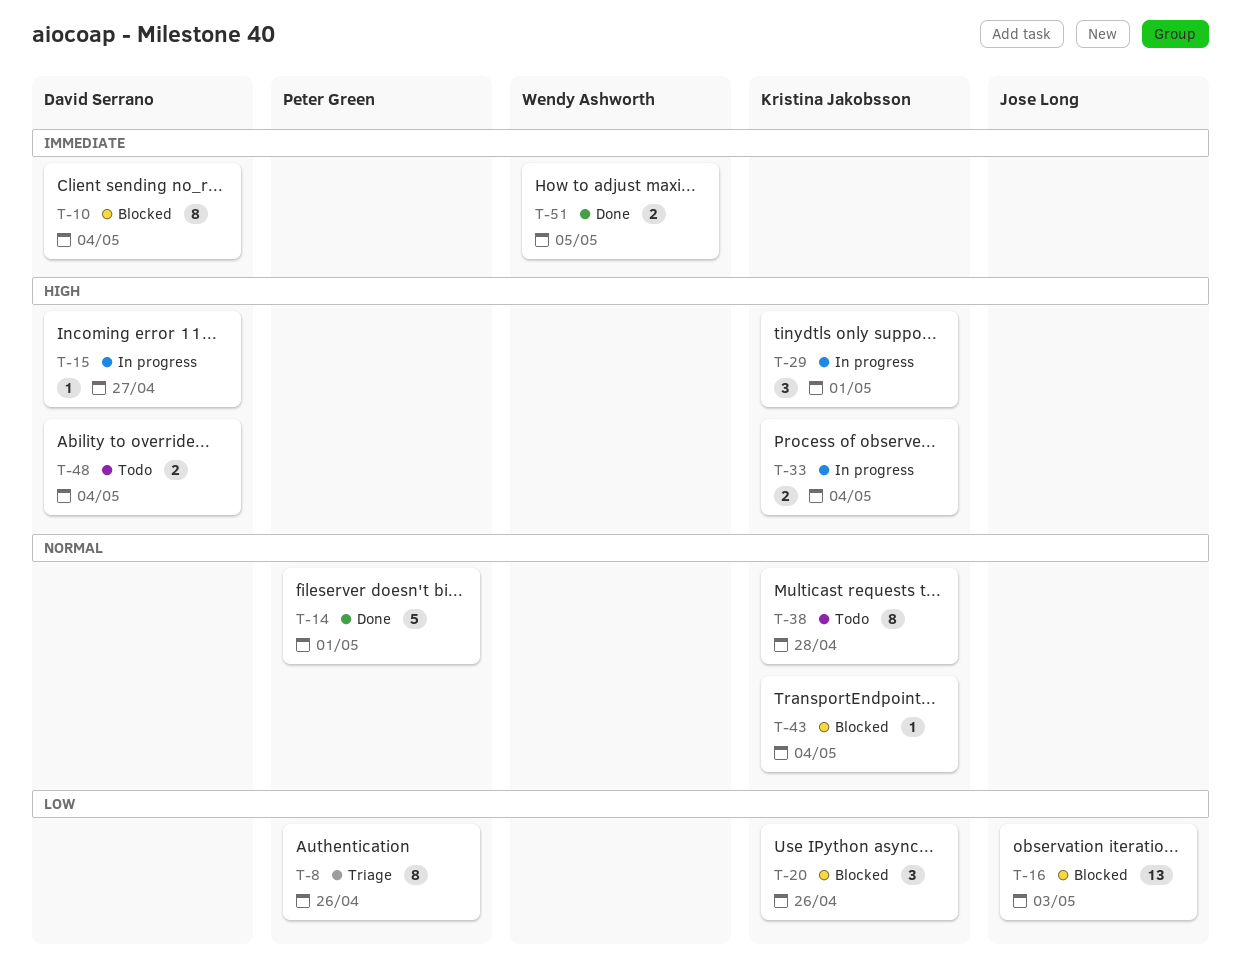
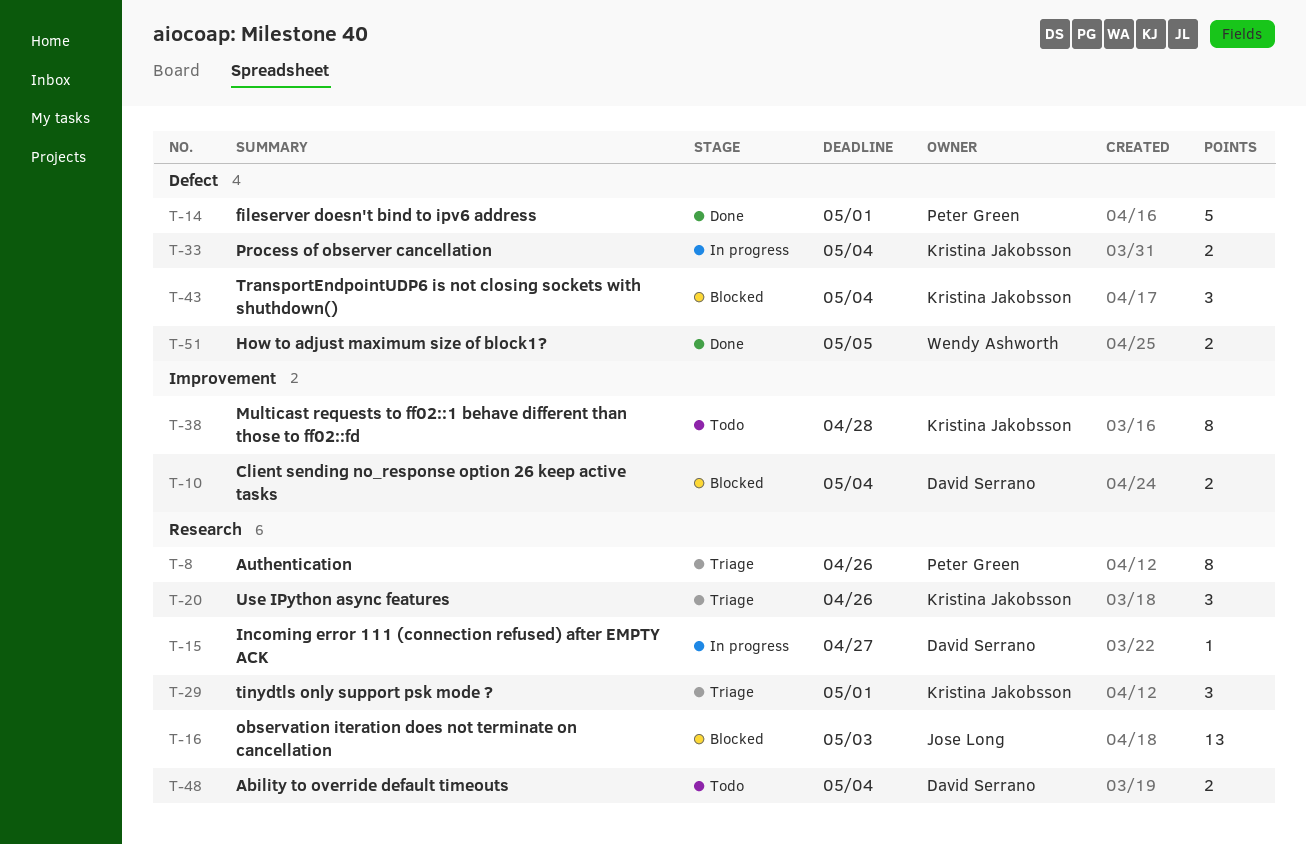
T-10, estimate: 8 -> 2
T-20, status: Blocked -> Triage
T-29, status: In progress -> Triage
T-43, estimate: 1 -> 3

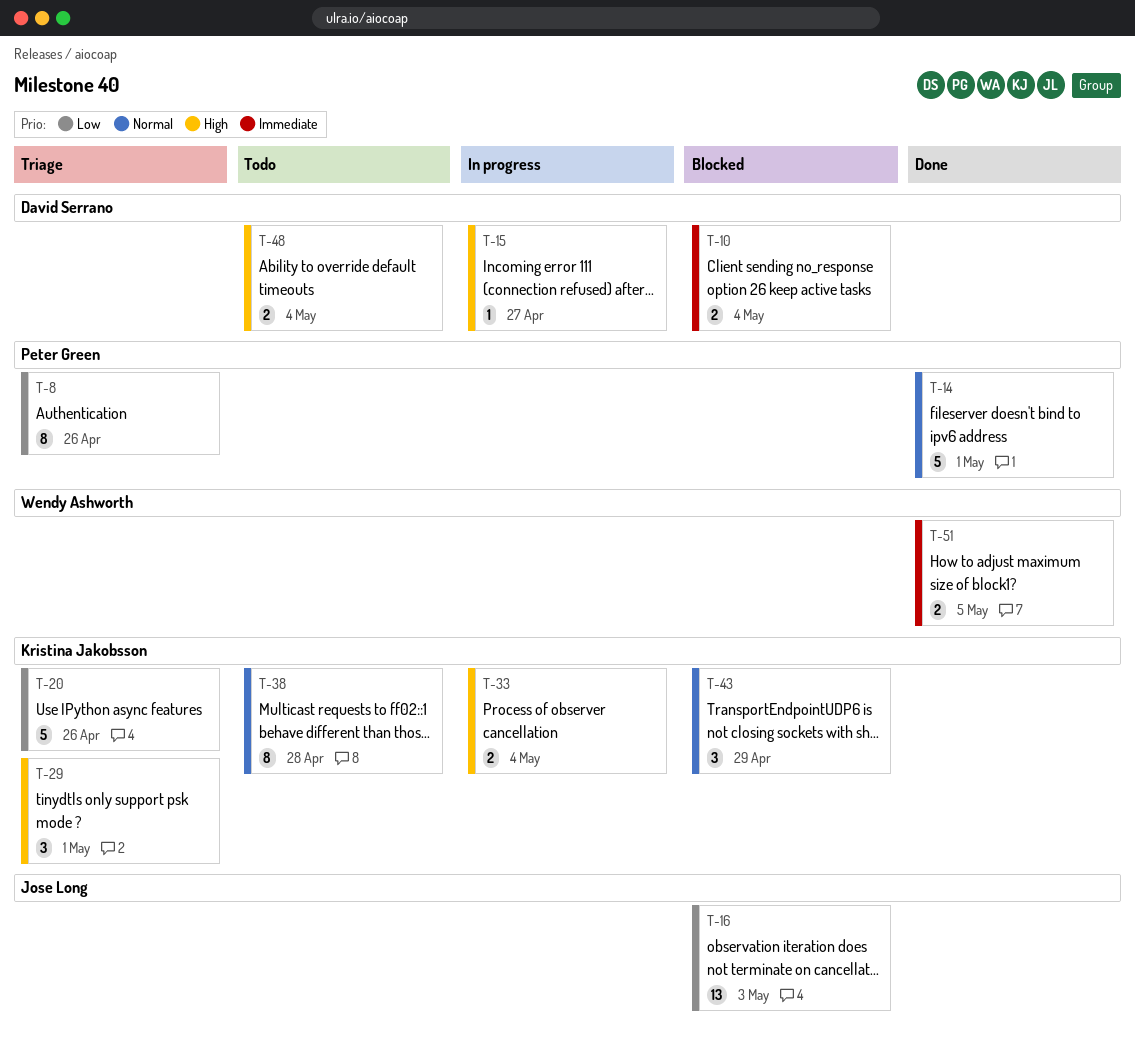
T-20, estimate: 3 -> 5
T-43, due: May 4 -> Apr 29

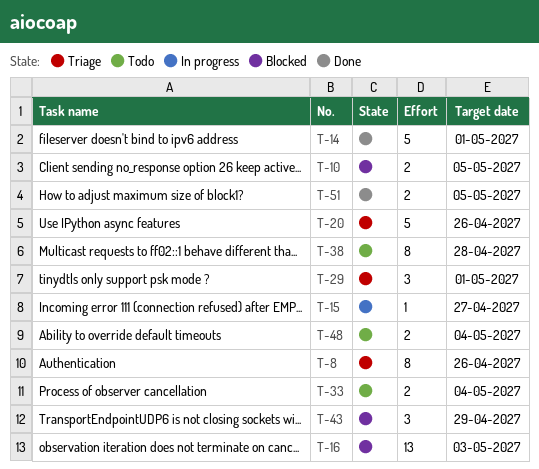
T-10, due: May 4 -> May 5
T-33, status: In progress -> Todo

